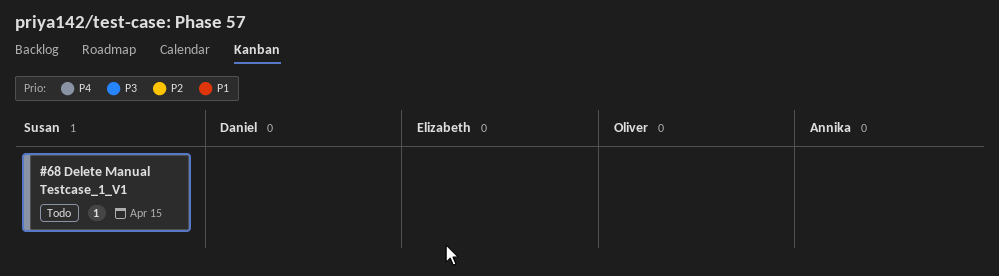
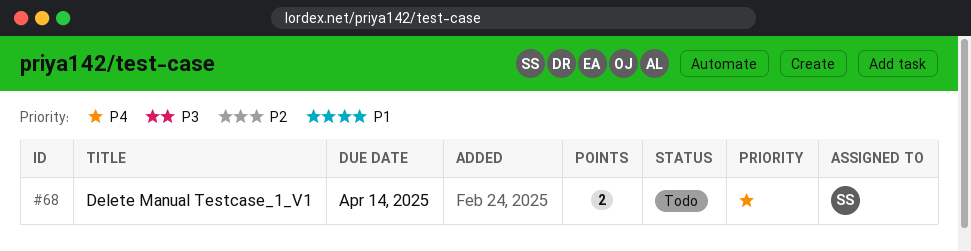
#68, estimate: 1 -> 2
#68, due: Apr 15 -> Apr 14

